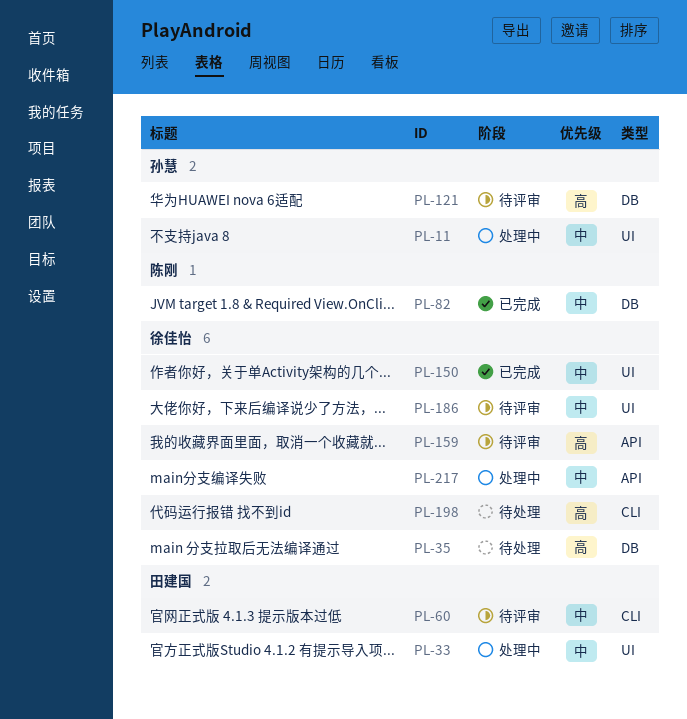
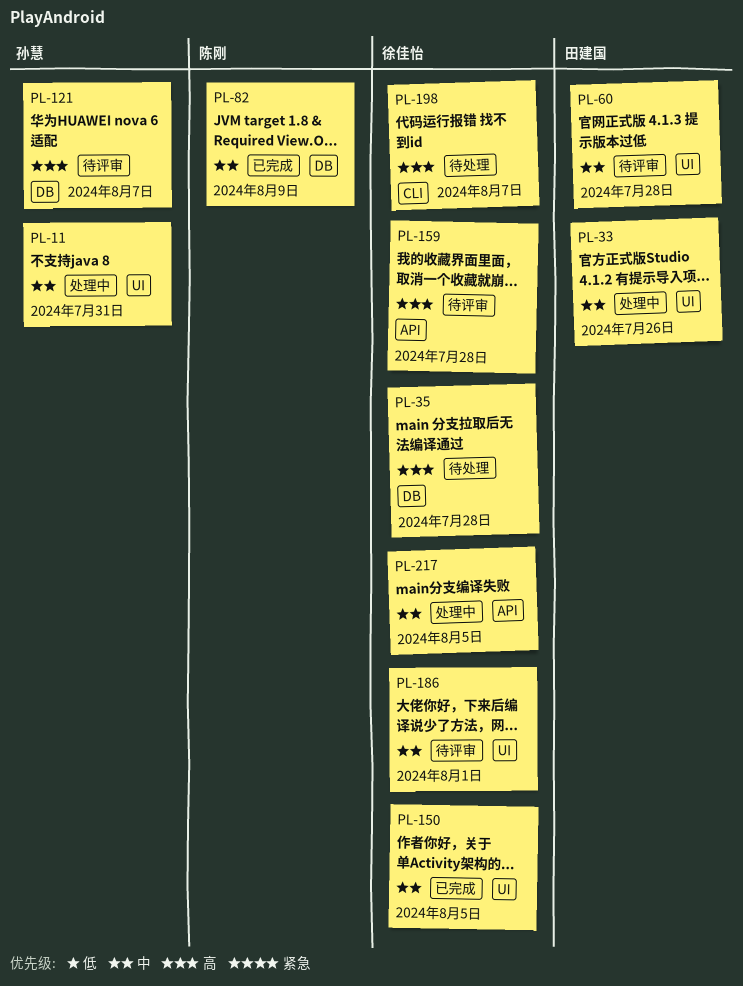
PL-60, label: CLI -> UI

